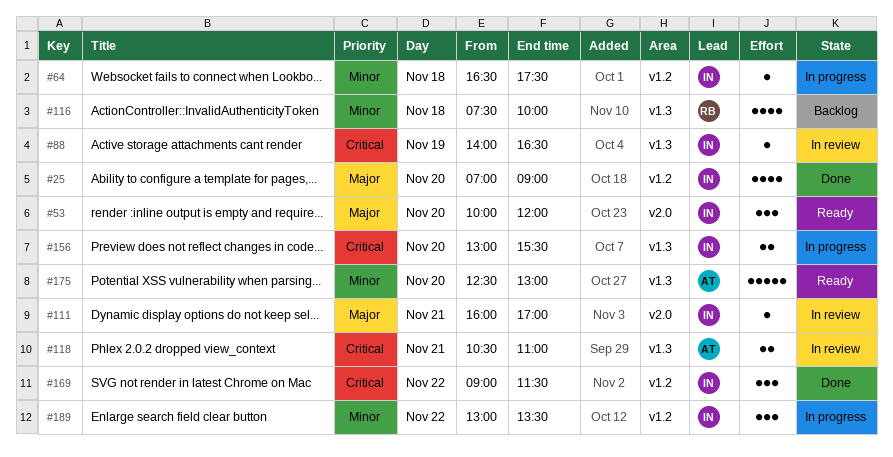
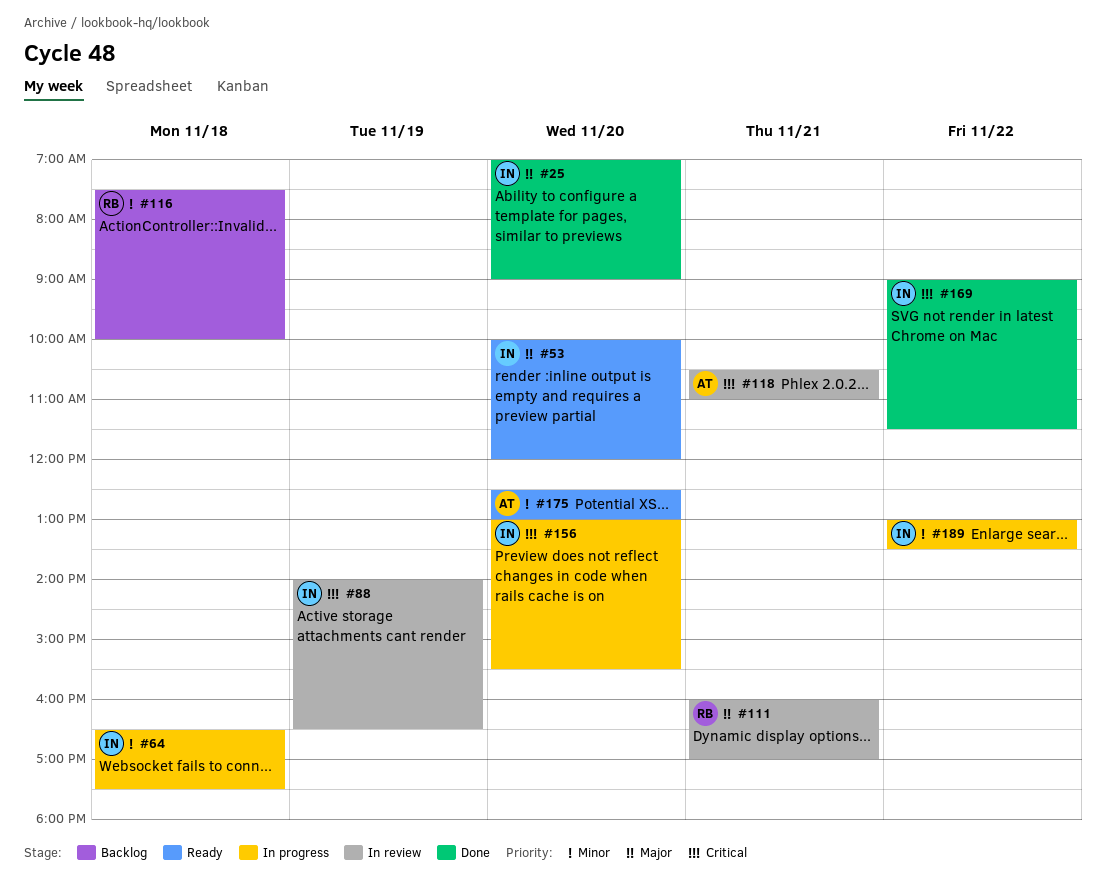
#111, owner: IN -> RB

